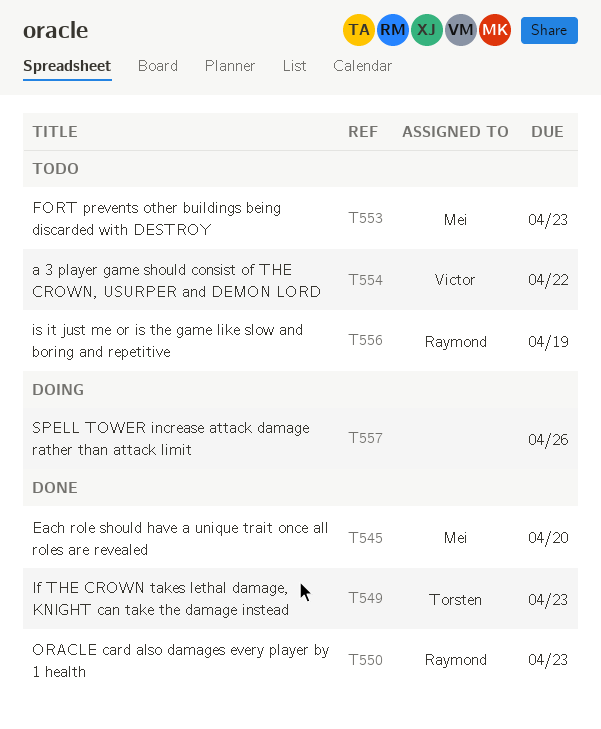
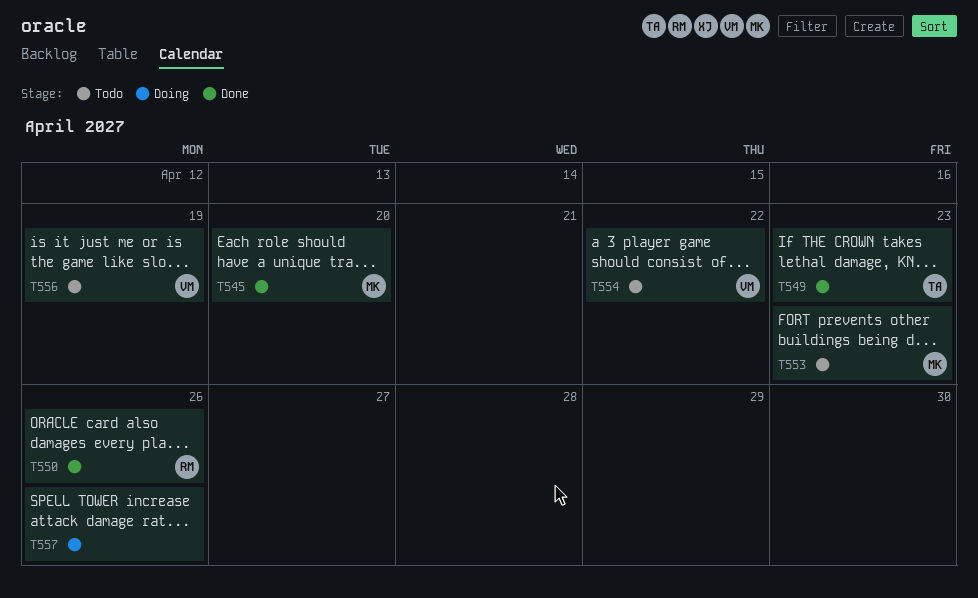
T550, due: Apr 23 -> Apr 26
T556, owner: Raymond -> Victor

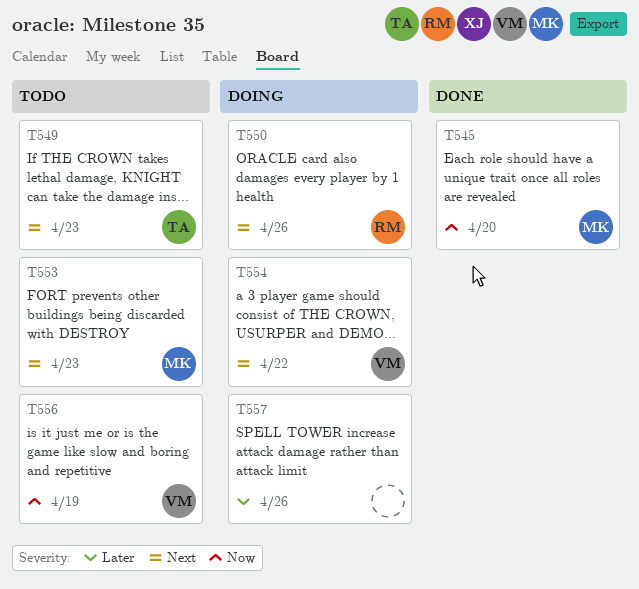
T549, status: Done -> Todo
T550, status: Done -> Doing
T554, status: Todo -> Doing

